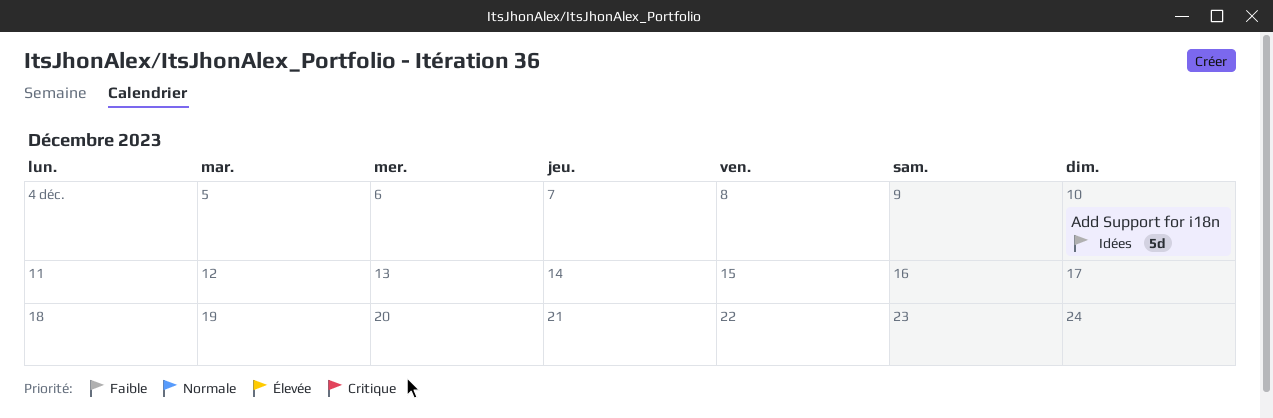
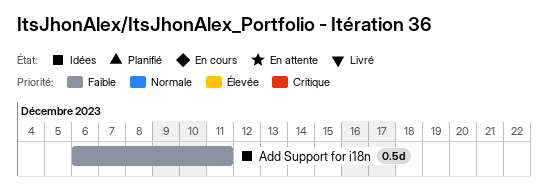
Add Support for i18n, estimate: 5d -> 0.5d
Add Support for i18n, due: Dec 10 -> Dec 11

